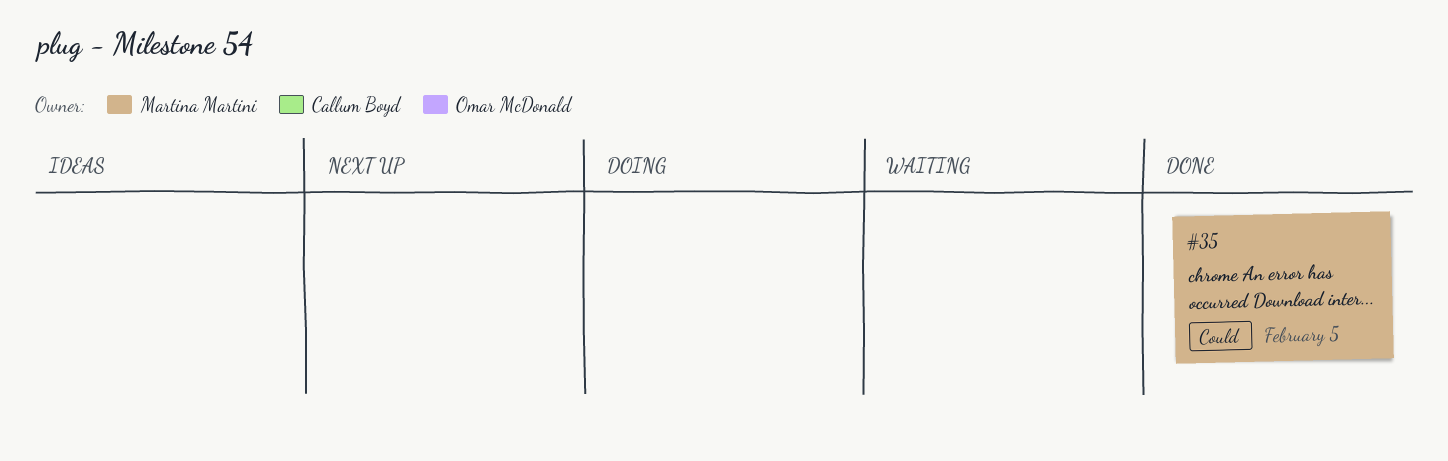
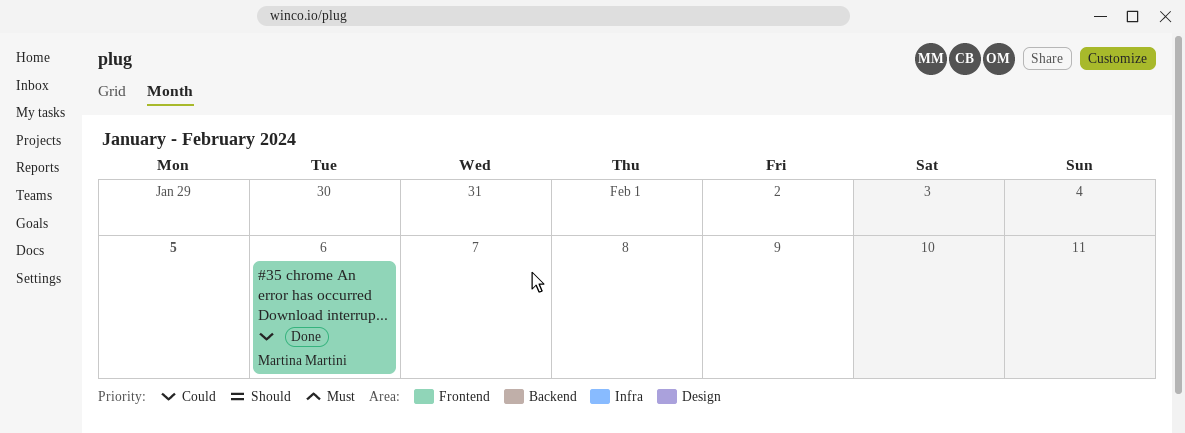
#35, due: Feb 5 -> Feb 6

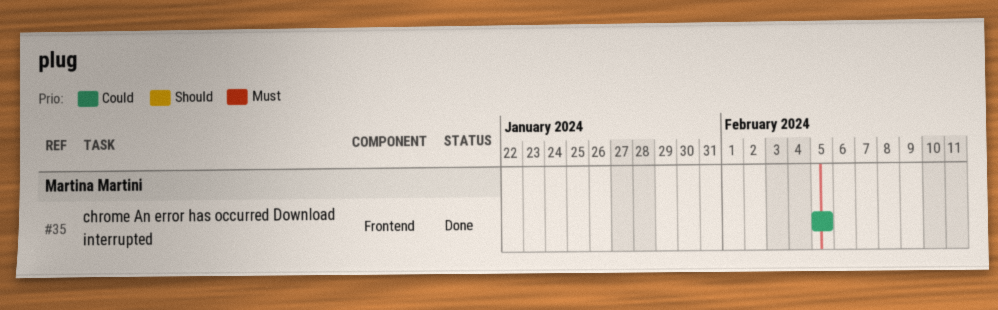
#35, due: Feb 6 -> Feb 5

